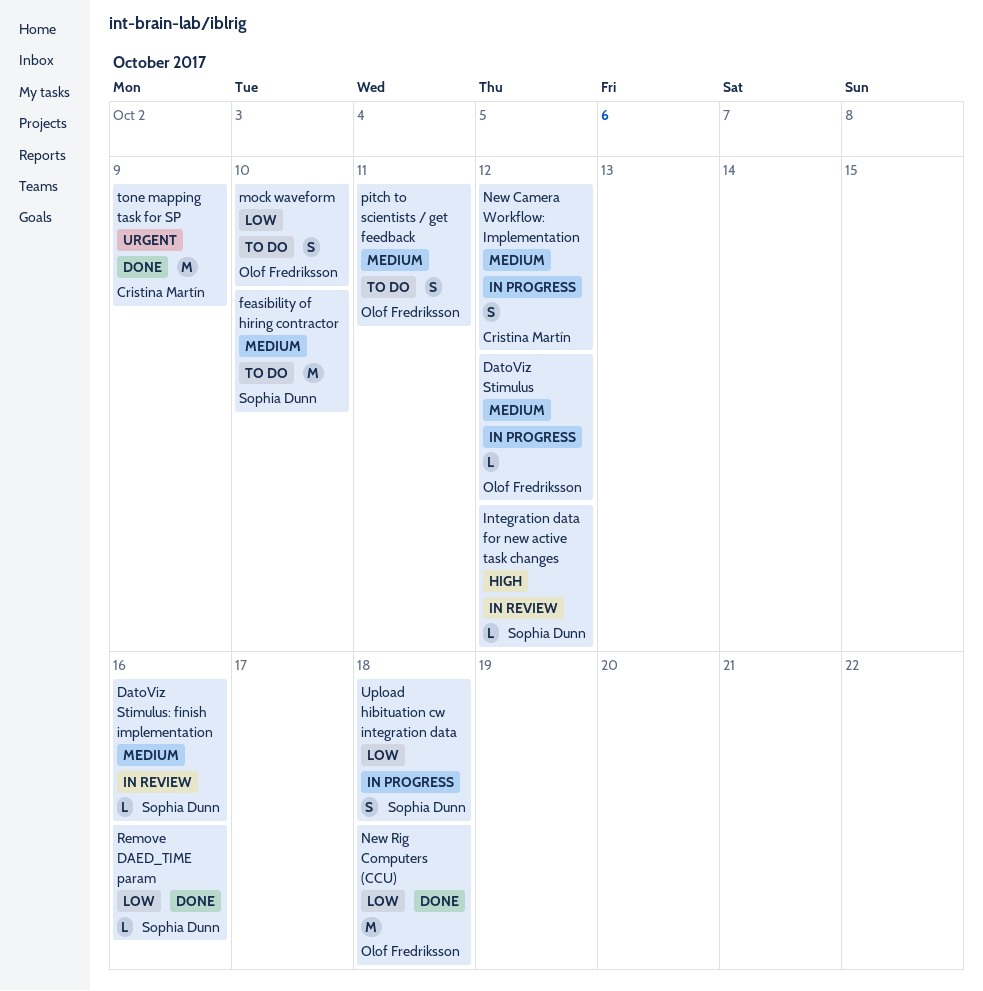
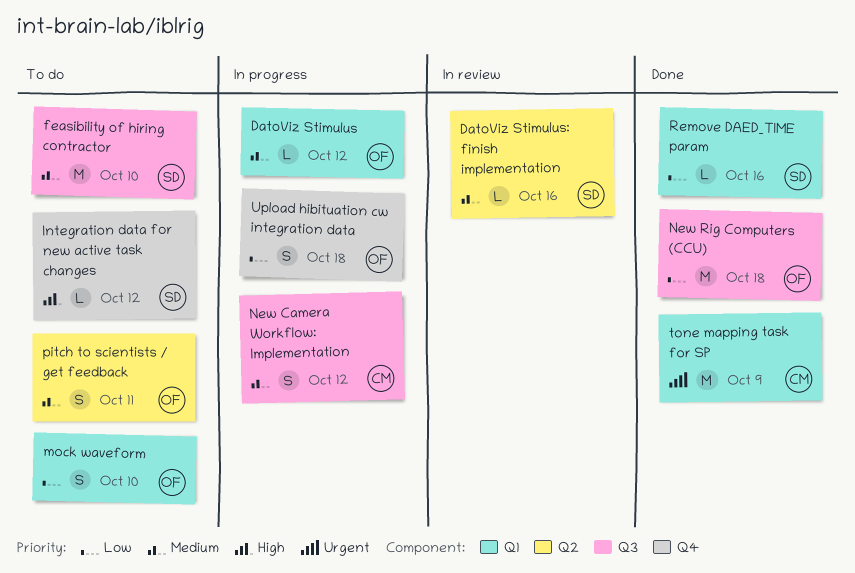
Integration data for new active task changes, status: In review -> To do
Upload hibituation cw integration data, owner: Sophia Dunn -> Olof Fredriksson

